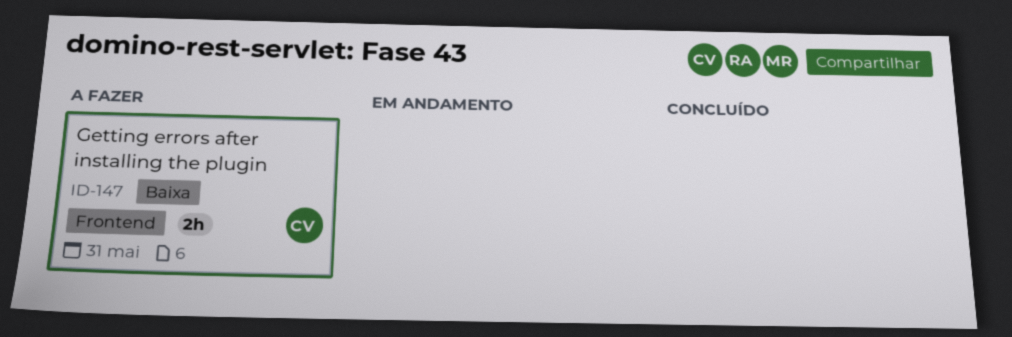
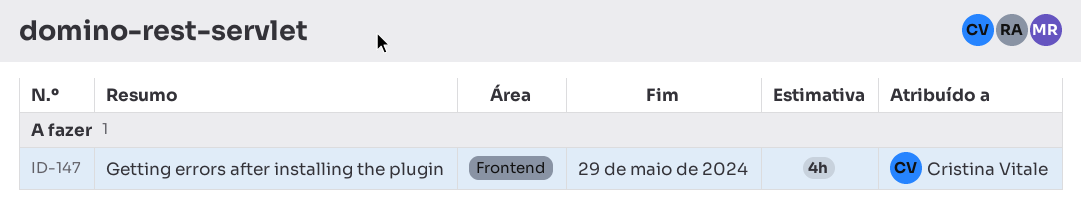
ID-147, estimate: 2h -> 4h
ID-147, due: May 31 -> May 29

